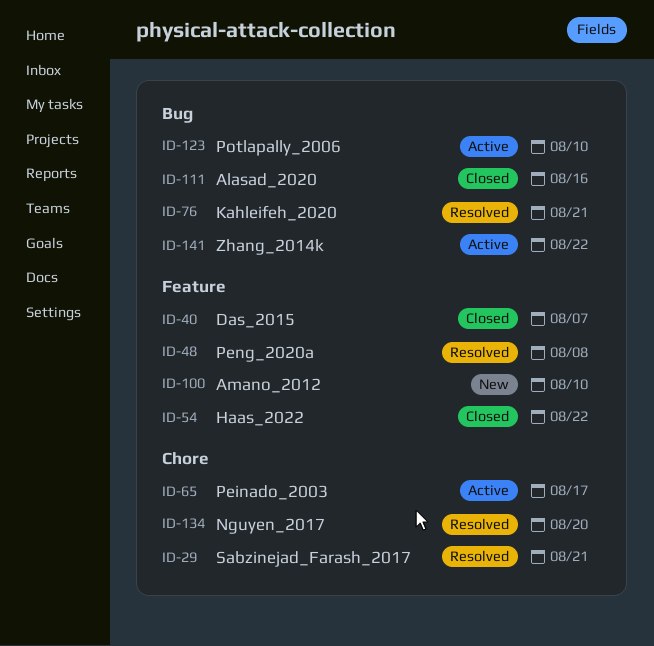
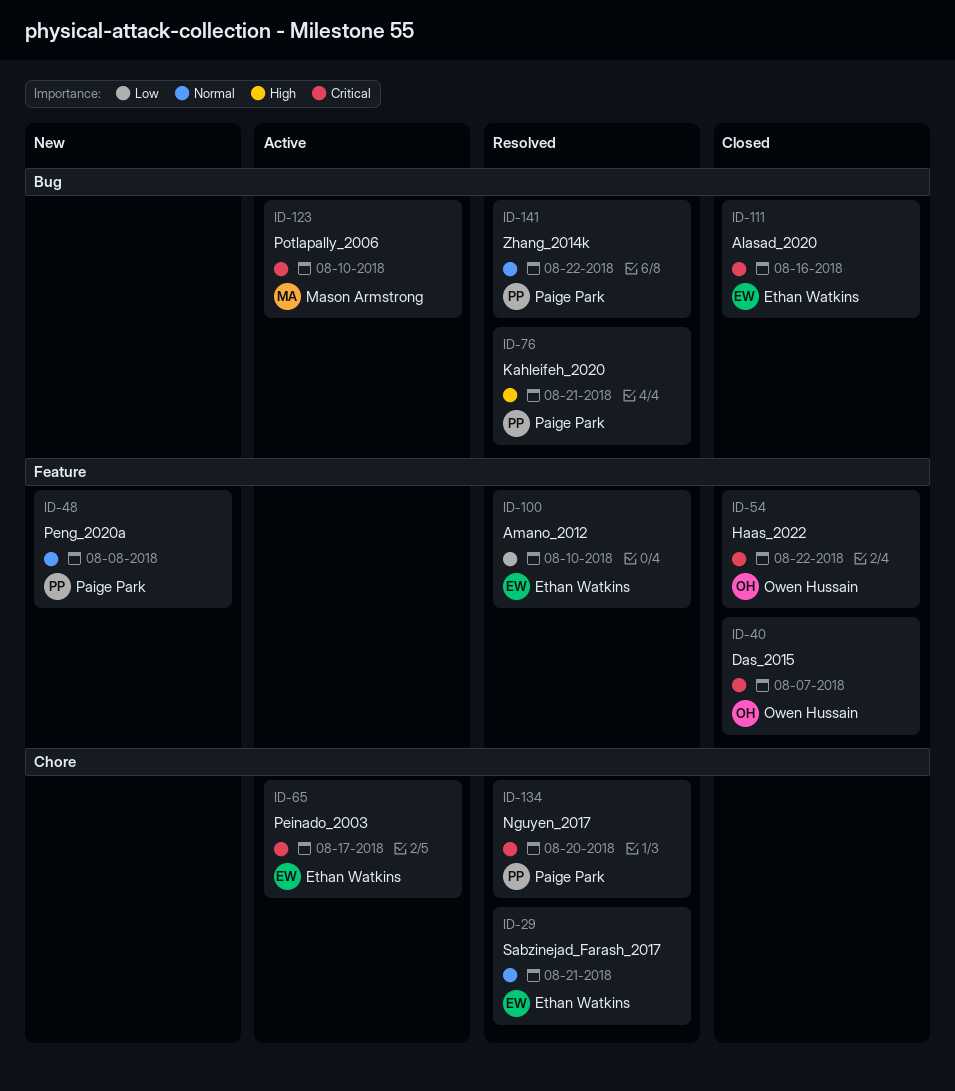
ID-48, status: Resolved -> New
ID-100, status: New -> Resolved
ID-141, status: Active -> Resolved

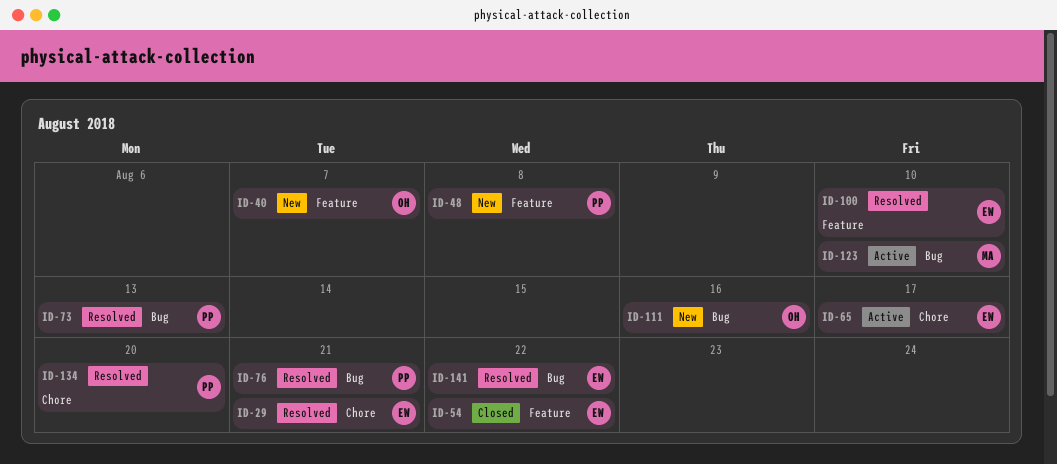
ID-40, status: Closed -> New
ID-54, owner: Owen Hussain -> Ethan Watkins
ID-73: none -> present
ID-111, status: Closed -> New
ID-111, owner: Ethan Watkins -> Owen Hussain
ID-141, owner: Paige Park -> Ethan Watkins

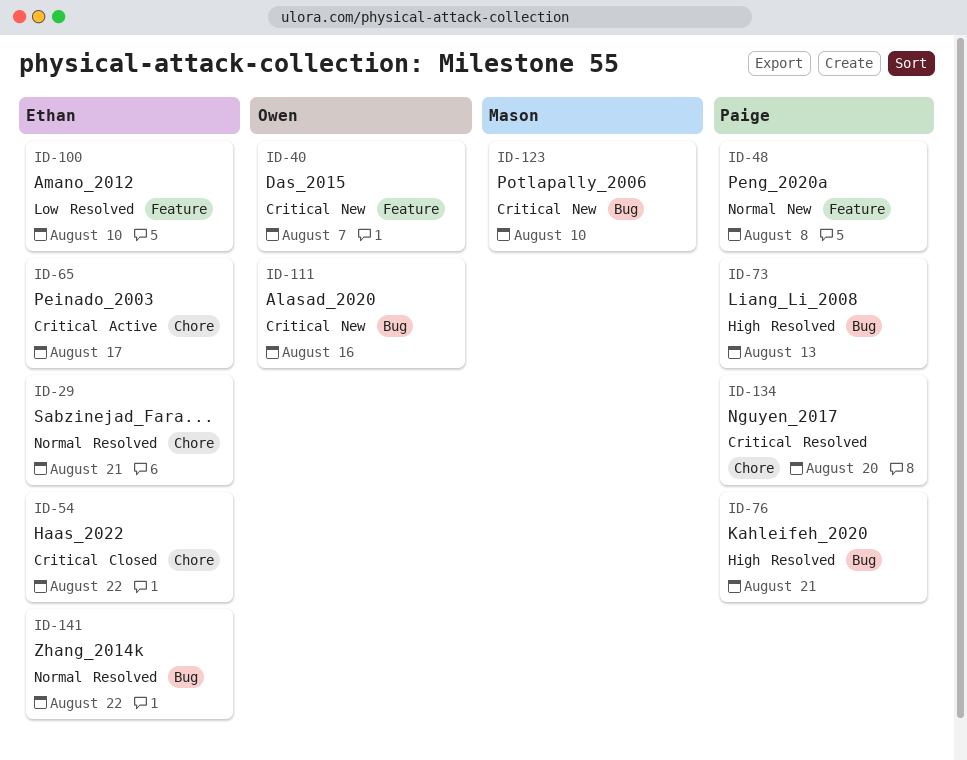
ID-54, label: Feature -> Chore
ID-123, status: Active -> New

